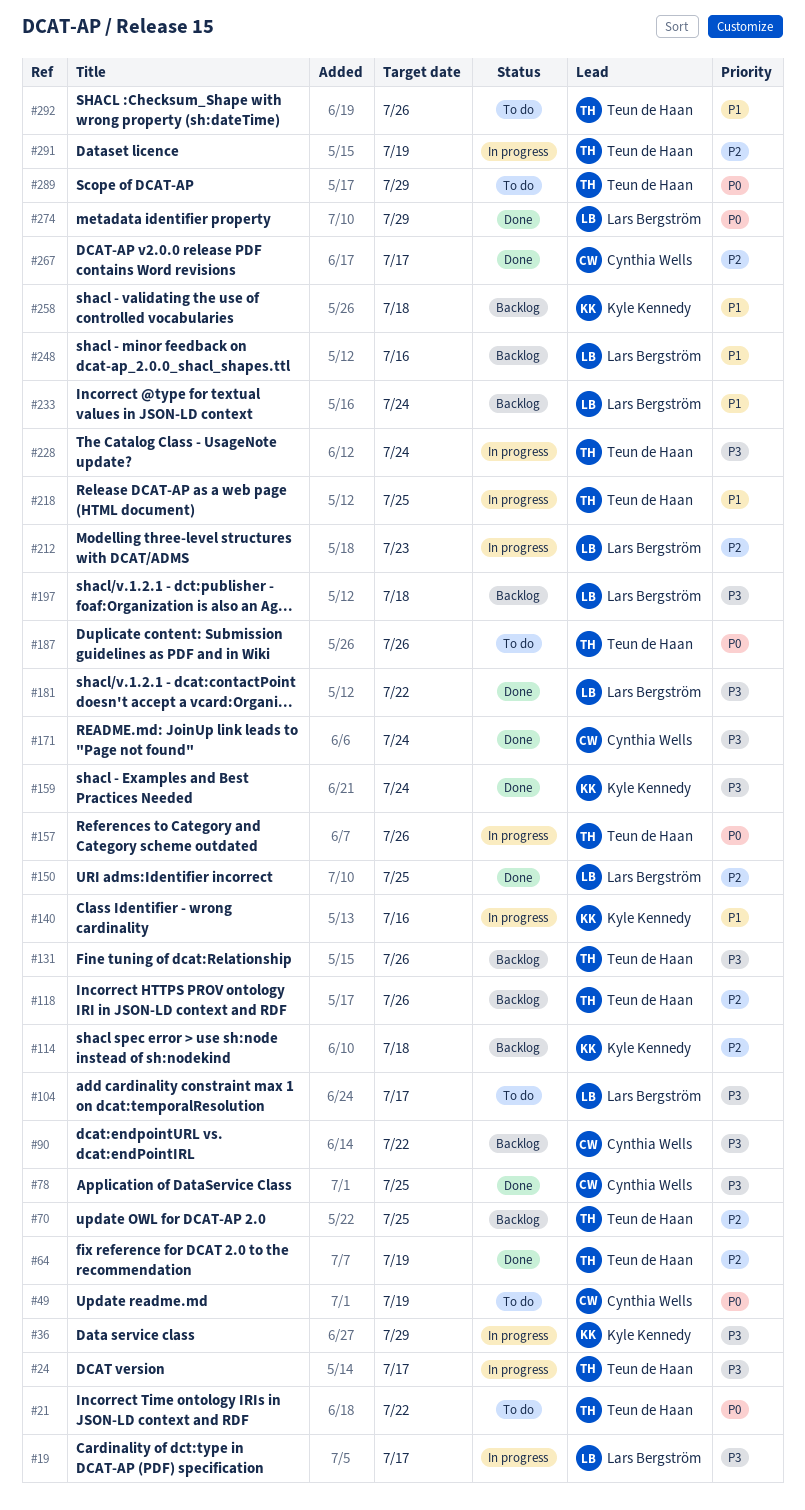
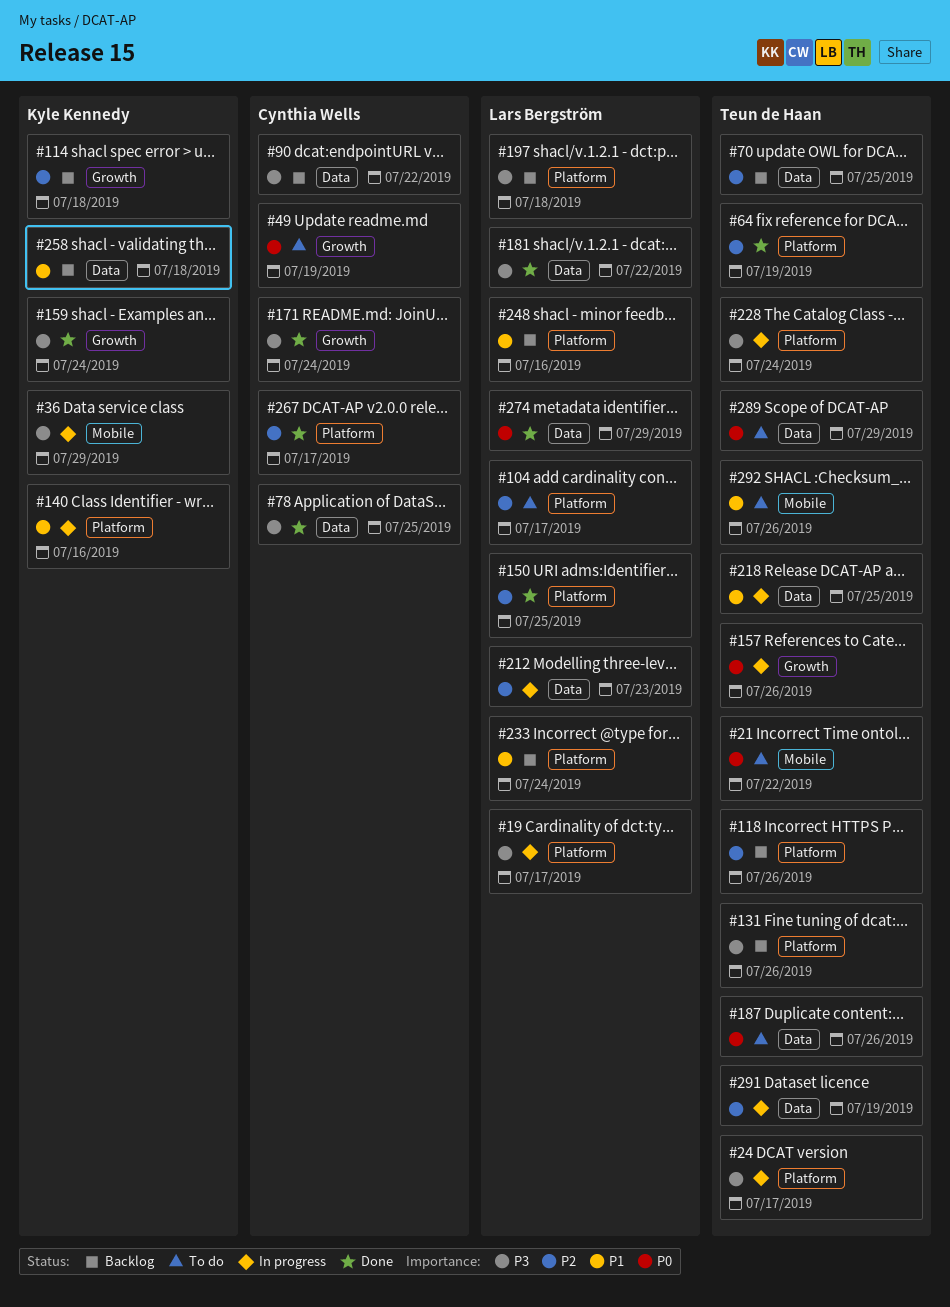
#104, priority: P3 -> P2

